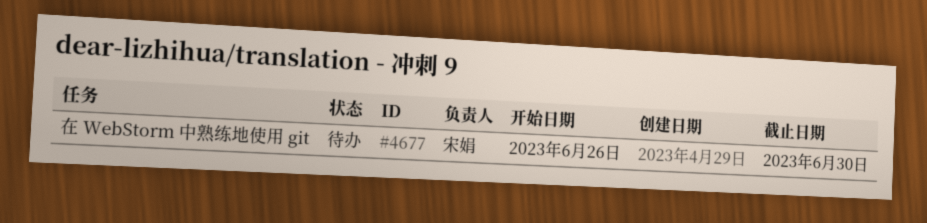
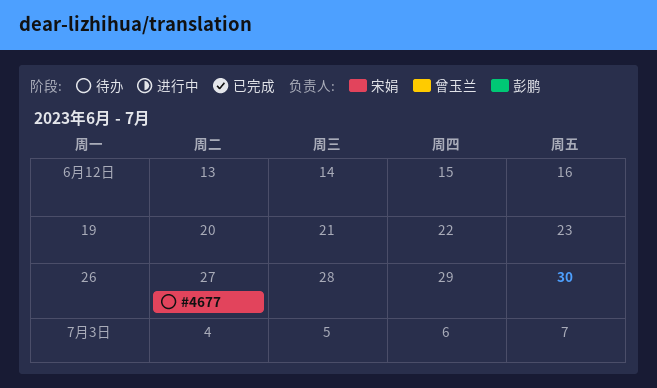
#4677, start: Jun 26 -> Jun 27
#4677, due: Jun 30 -> Jun 27

